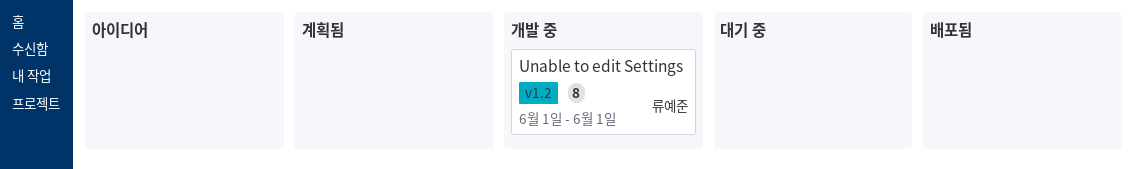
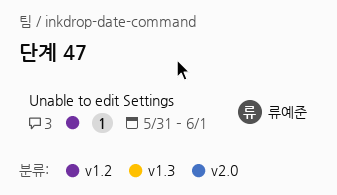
Unable to edit Settings, estimate: 8 -> 1
Unable to edit Settings, start: Jun 1 -> May 31

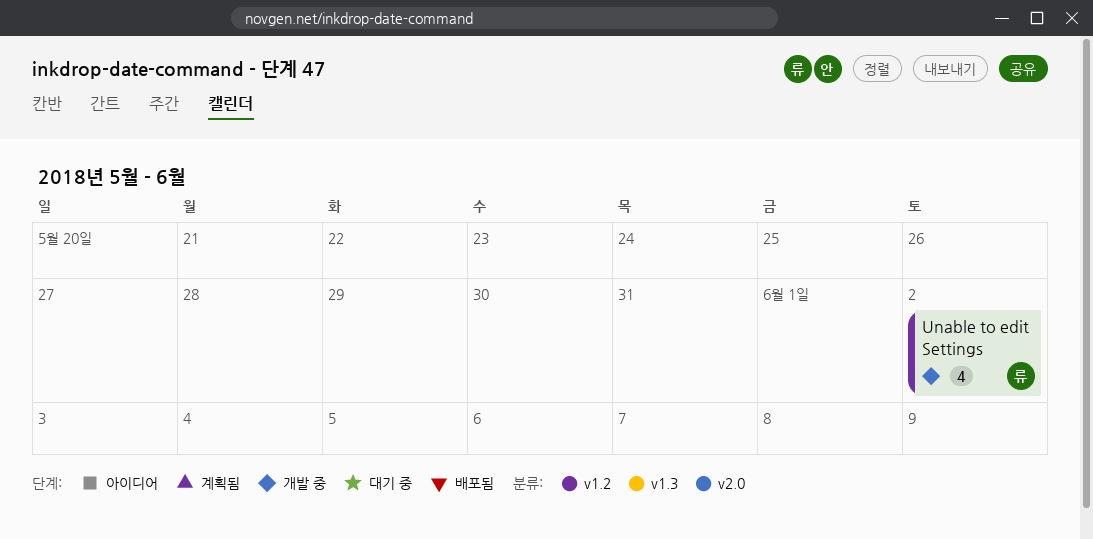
Unable to edit Settings, estimate: 1 -> 4
Unable to edit Settings, due: Jun 1 -> Jun 2

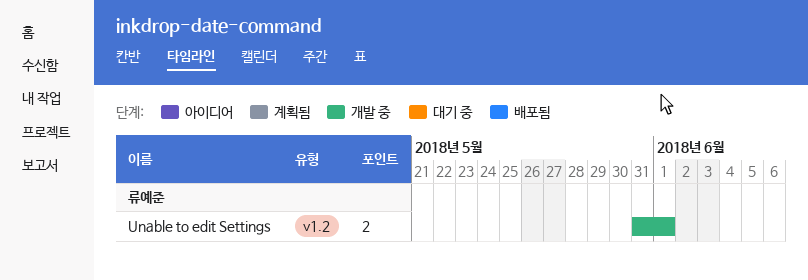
Unable to edit Settings, estimate: 4 -> 2
Unable to edit Settings, due: Jun 2 -> Jun 1

